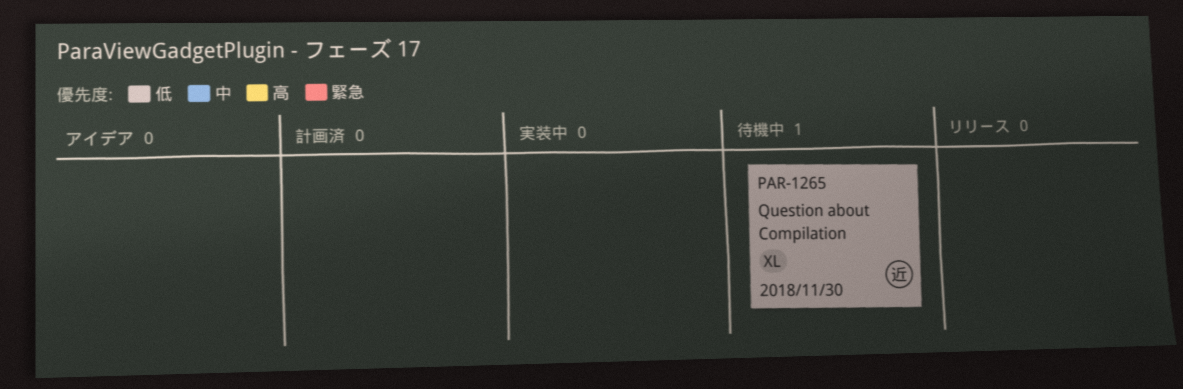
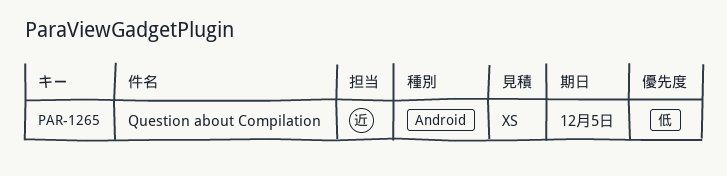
PAR-1265, estimate: XL -> XS
PAR-1265, due: Nov 30 -> Dec 5

